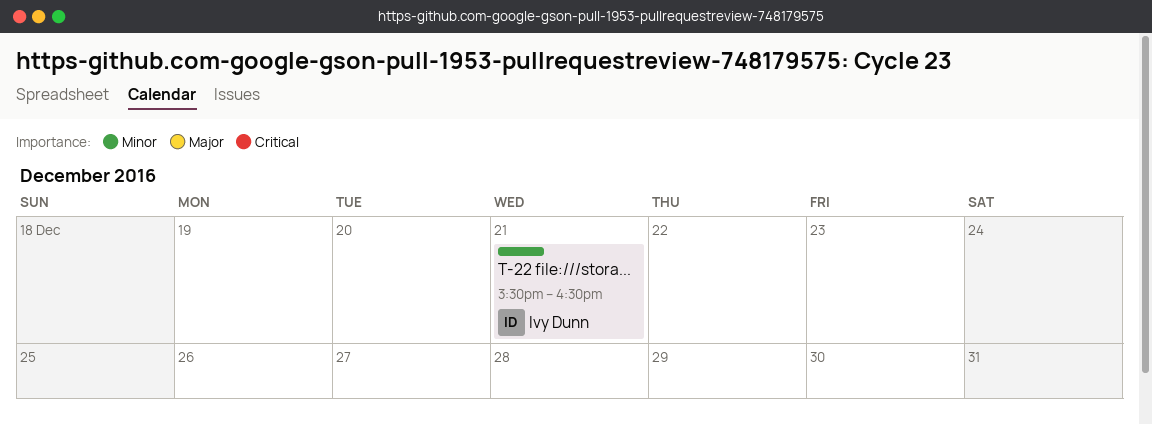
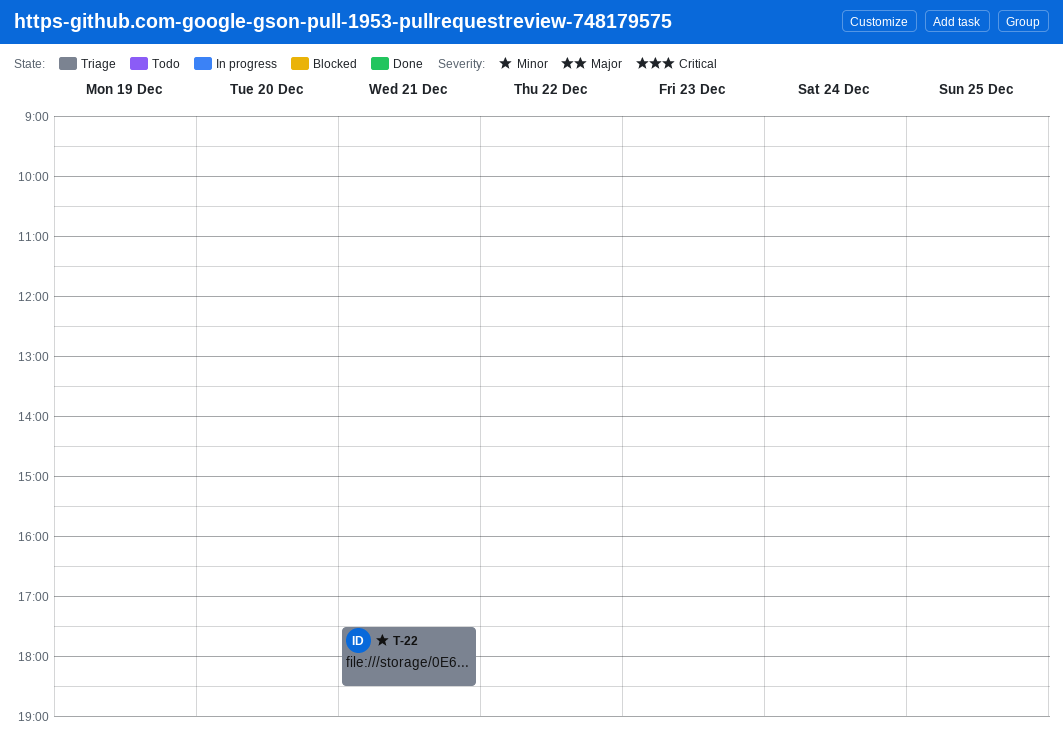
T-22, begins: 15:30 -> 17:30
T-22, ends: 16:30 -> 18:30

